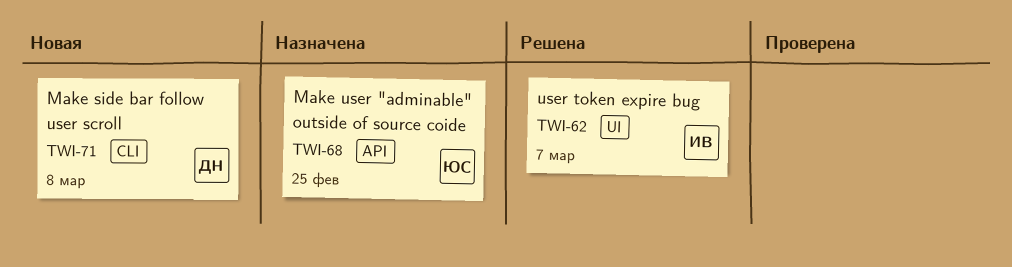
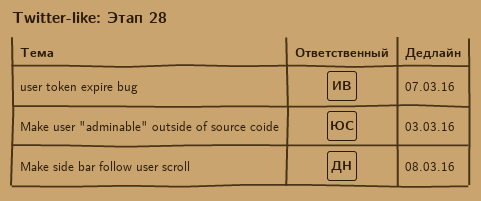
Make user "adminable" outside of source coide, due: Feb 25 -> Mar 3

